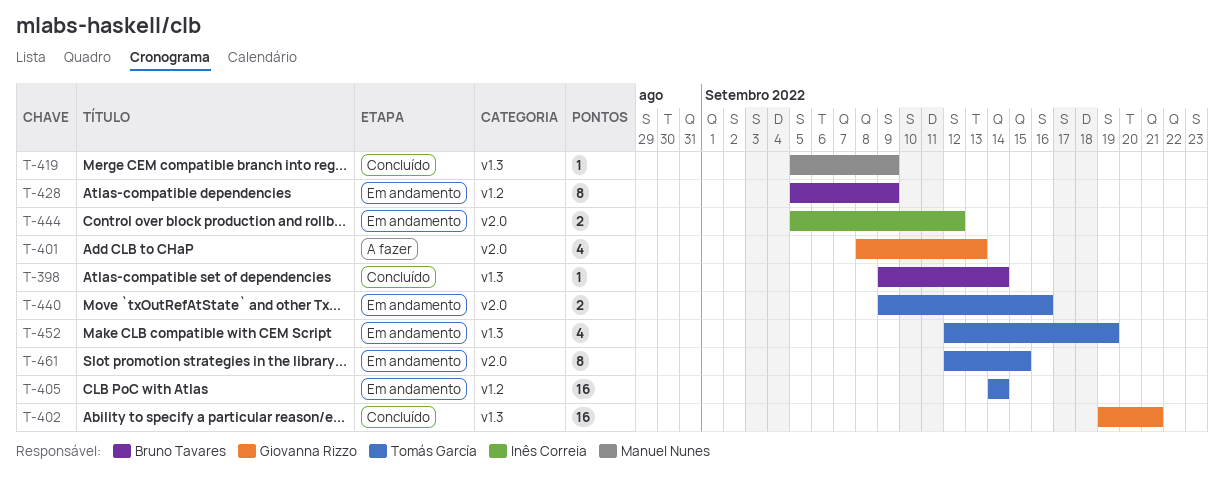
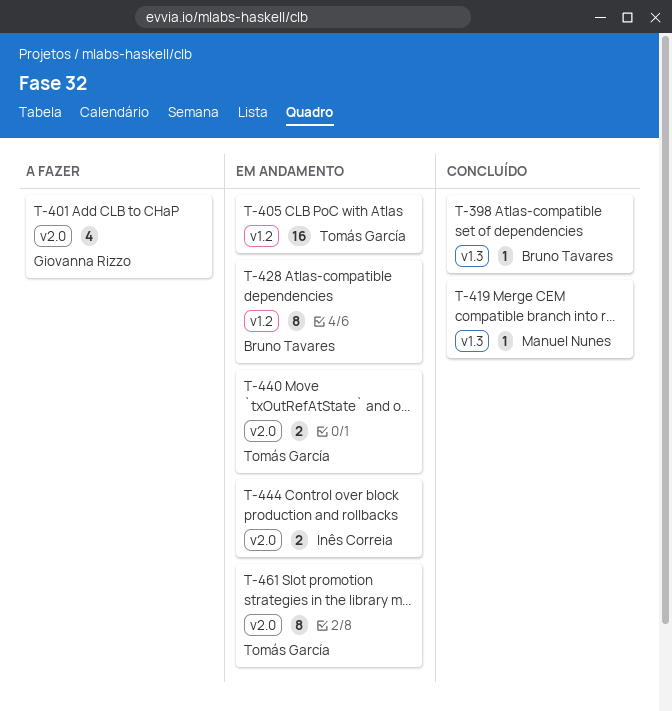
T-402: present -> none
T-452: present -> none

